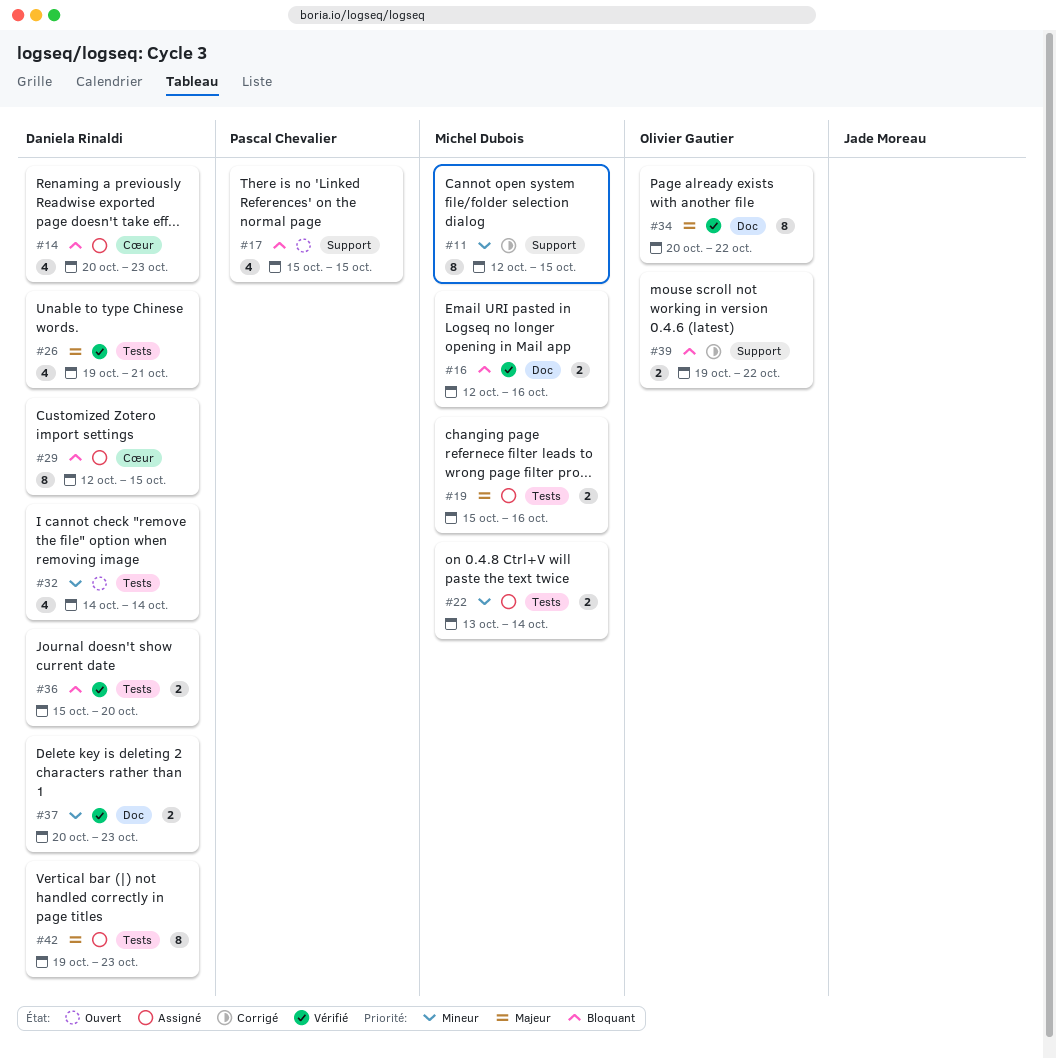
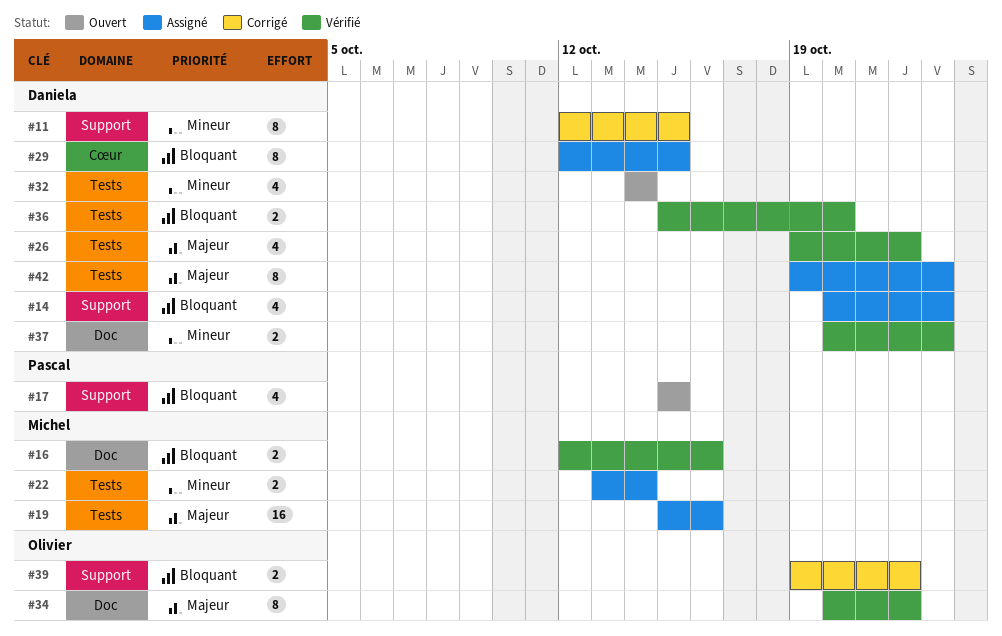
#11, owner: Michel Dubois -> Daniela Rinaldi
#14, label: Cœur -> Support
#19, estimate: 2 -> 16
#26, due: Oct 21 -> Oct 22

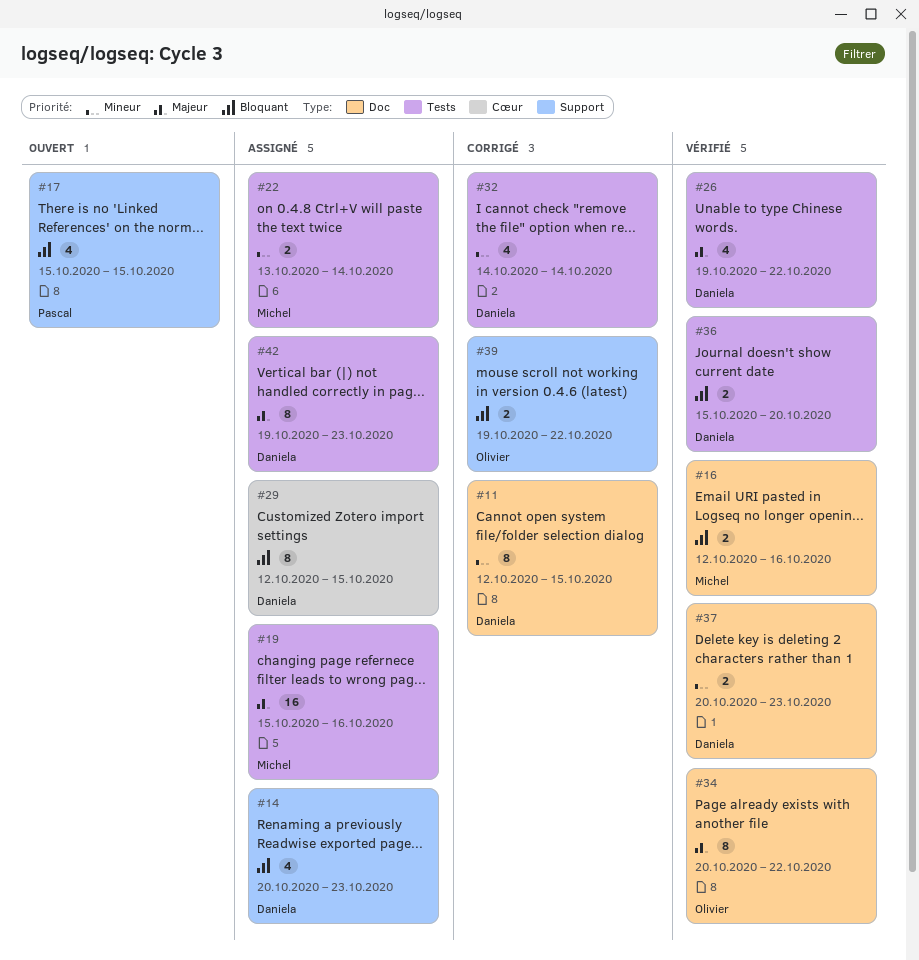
#11, label: Support -> Doc
#32, status: Ouvert -> Corrigé

